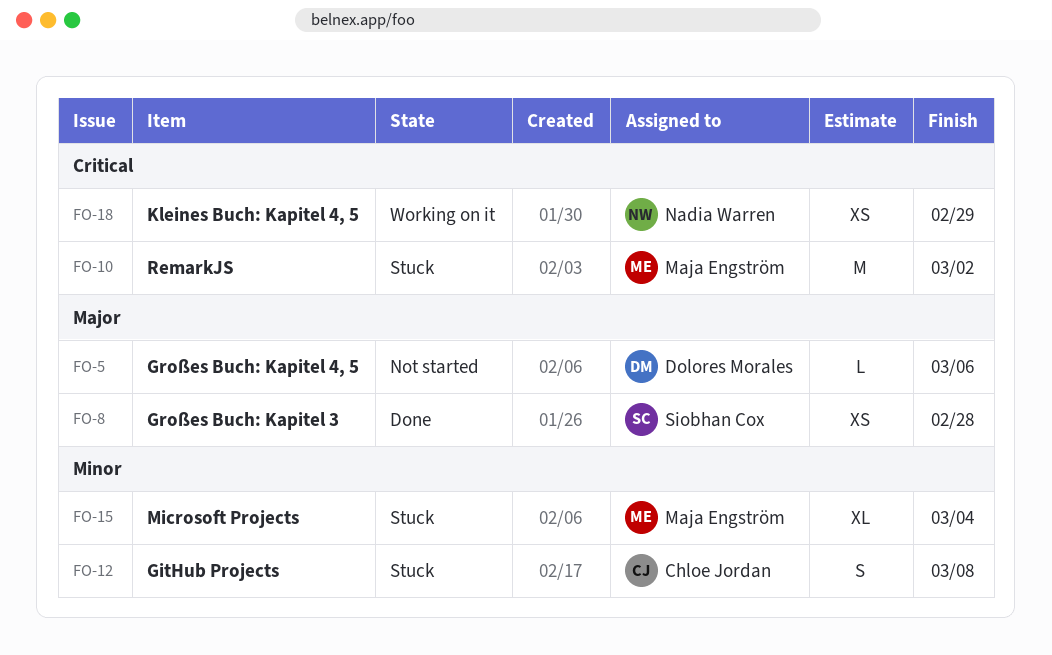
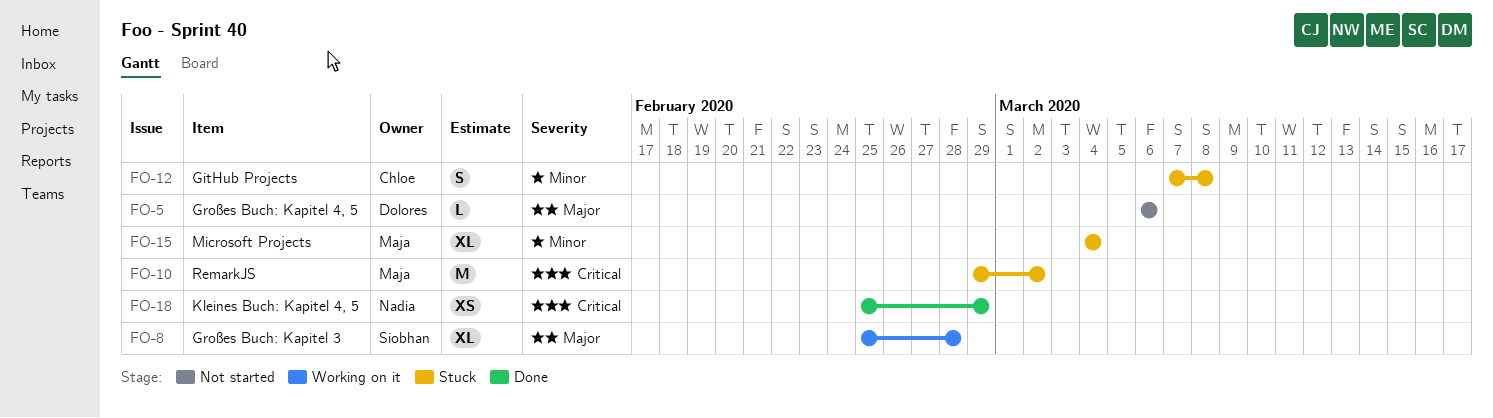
FO-8, status: Done -> Working on it
FO-8, estimate: XS -> XL
FO-18, status: Working on it -> Done

